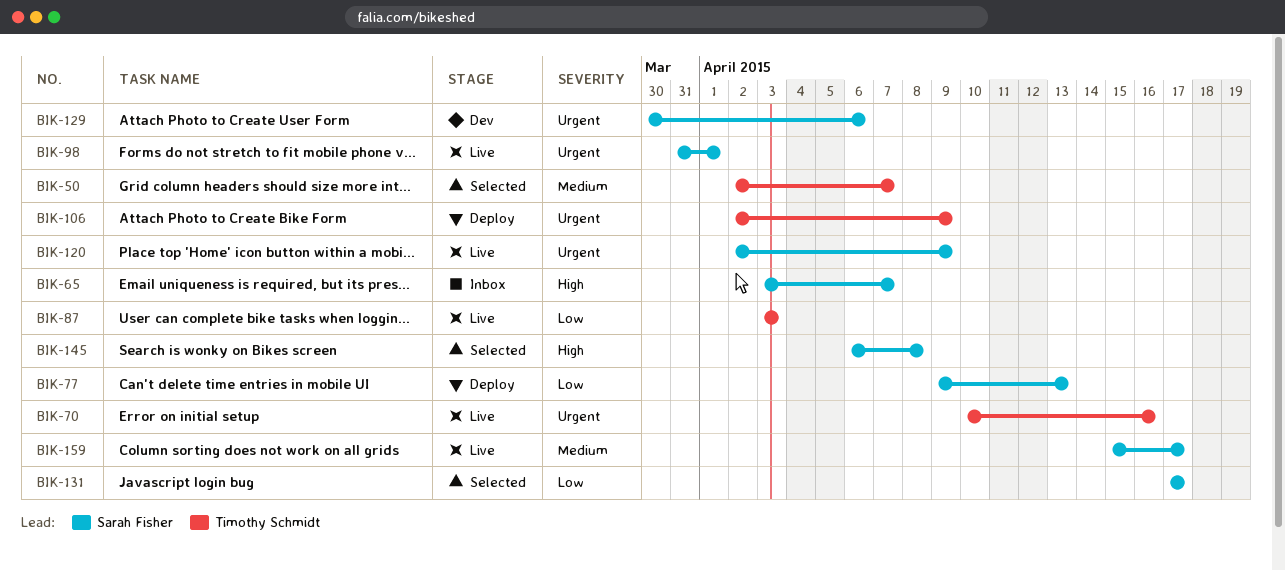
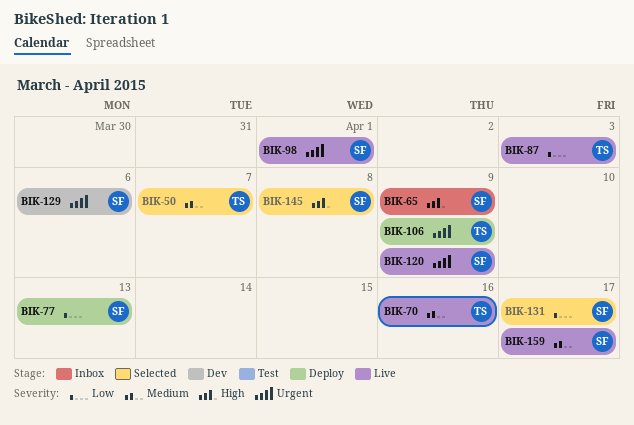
BIK-65, due: Apr 7 -> Apr 9
BIK-70, priority: Urgent -> Medium

